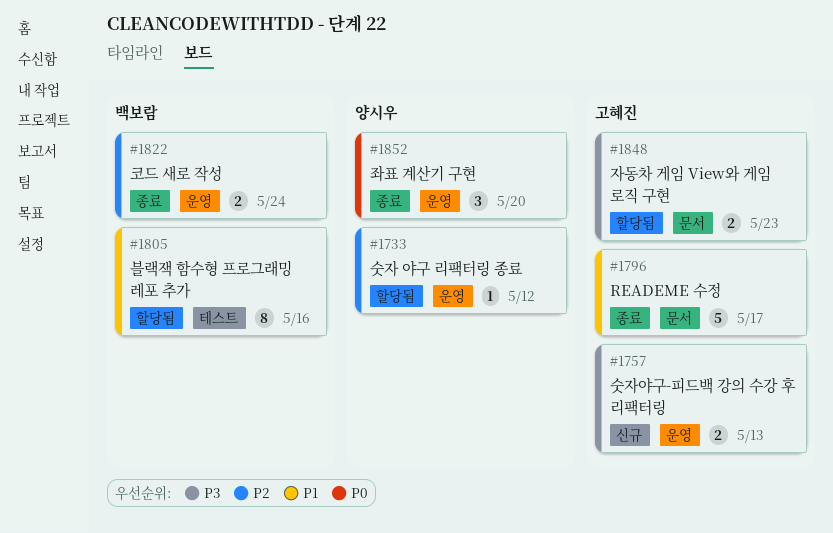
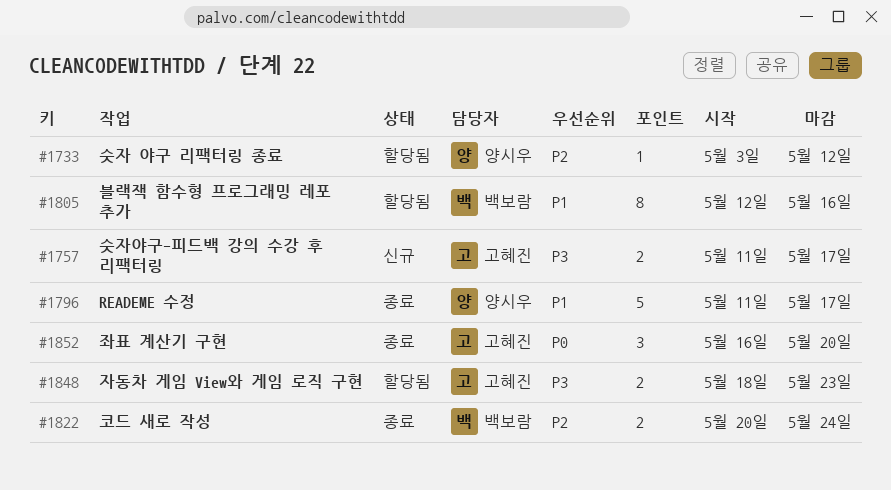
#1757, due: May 13 -> May 17
#1796, owner: 고혜진 -> 양시우
#1852, owner: 양시우 -> 고혜진

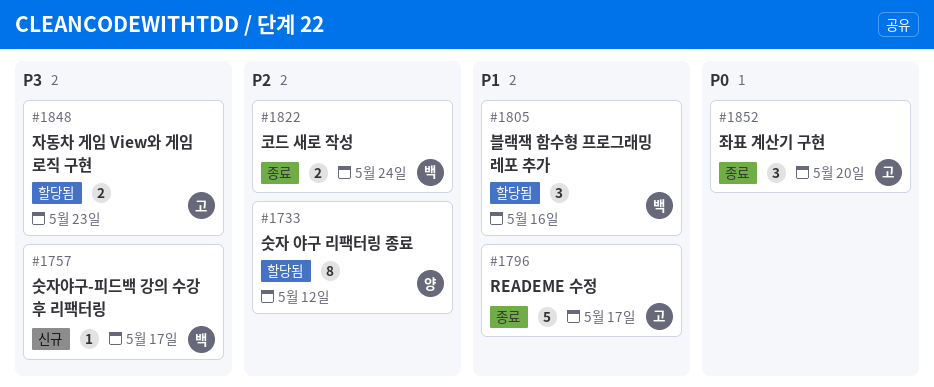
#1733, estimate: 1 -> 8
#1757, owner: 고혜진 -> 백보람
#1757, estimate: 2 -> 1
#1796, owner: 양시우 -> 고혜진
#1805, estimate: 8 -> 3

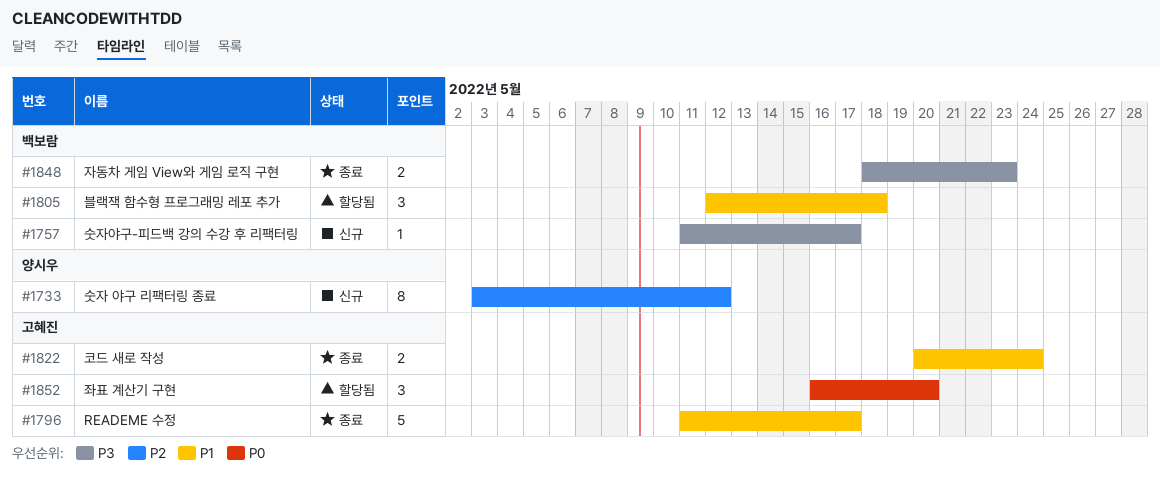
#1733, status: 할당됨 -> 신규
#1805, due: May 16 -> May 18
#1822, owner: 백보람 -> 고혜진
#1822, priority: P2 -> P1
#1848, status: 할당됨 -> 종료
#1848, owner: 고혜진 -> 백보람
#1852, status: 종료 -> 할당됨

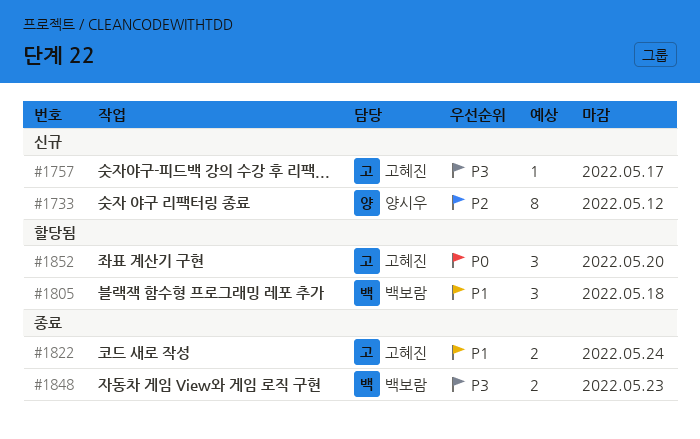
#1757, owner: 백보람 -> 고혜진
#1796: present -> none

